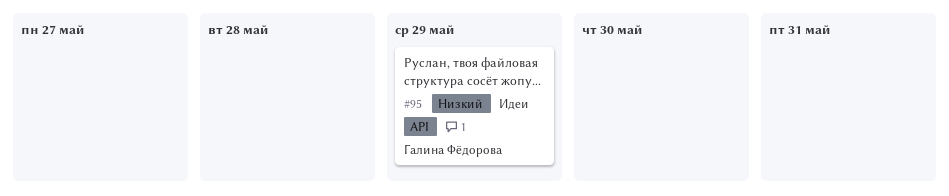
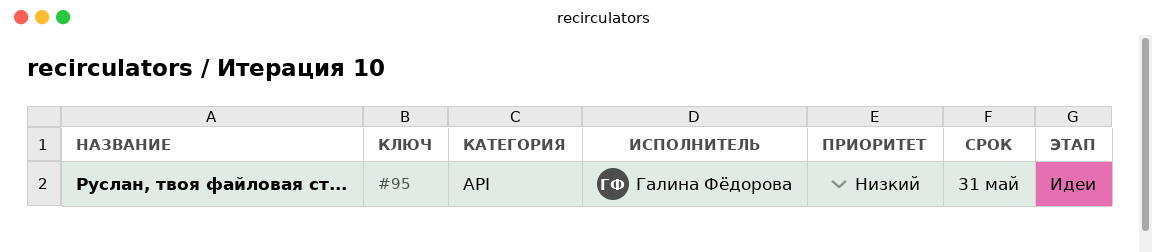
#95, due: May 29 -> May 31

